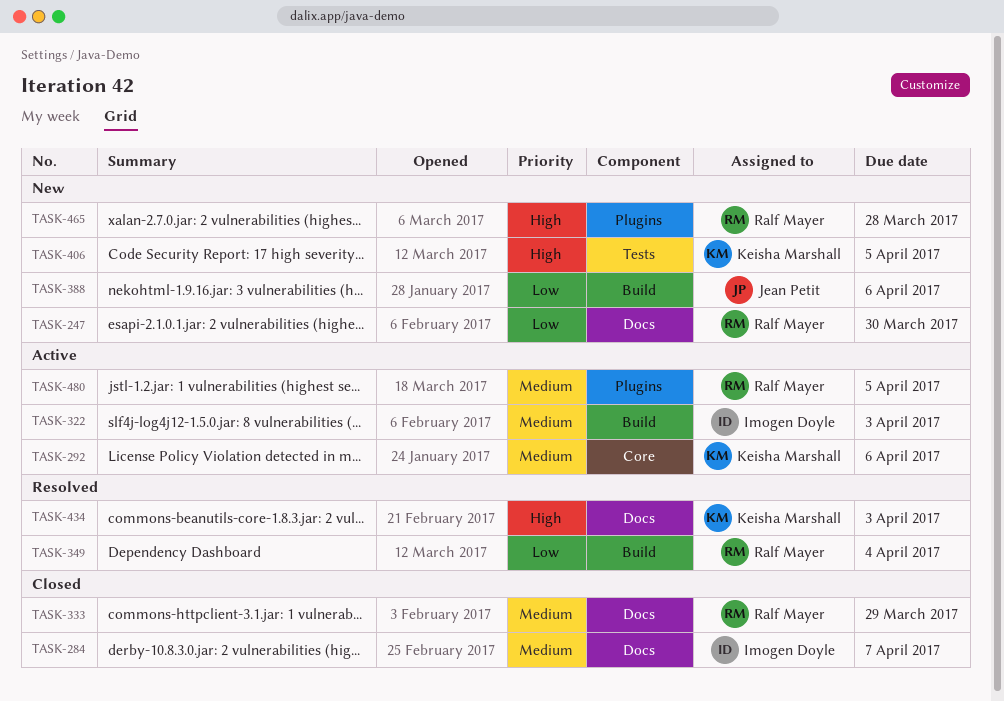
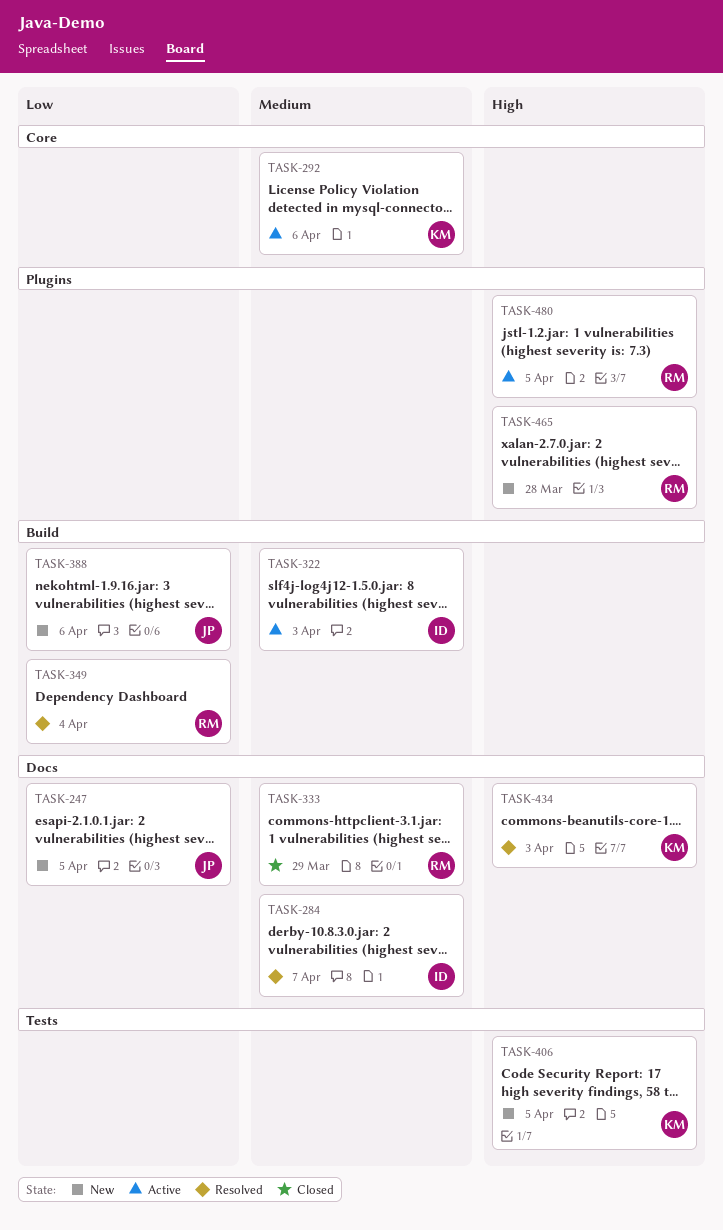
TASK-247, owner: Ralf Mayer -> Jean Petit
TASK-247, due: Mar 30 -> Apr 5
TASK-284, status: Closed -> Resolved
TASK-480, priority: Medium -> High

